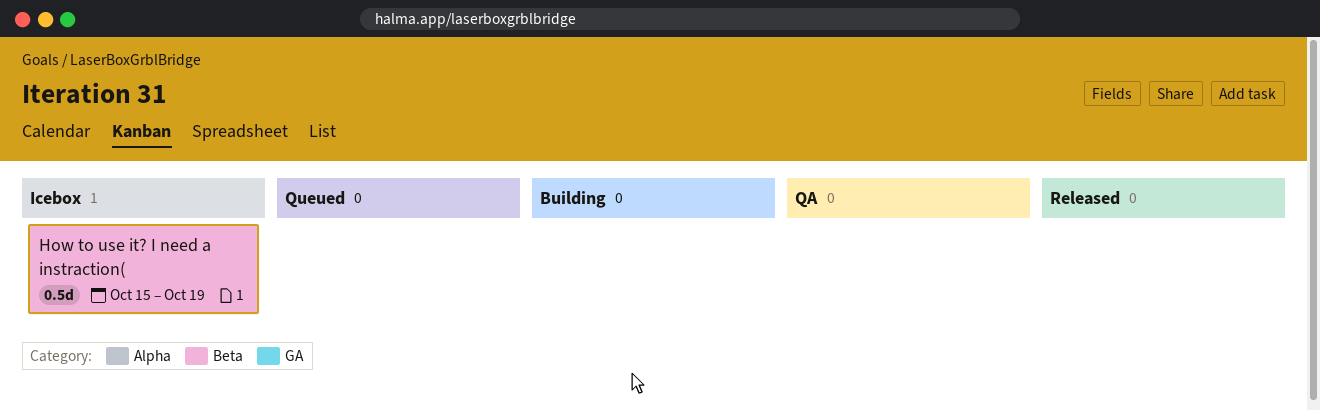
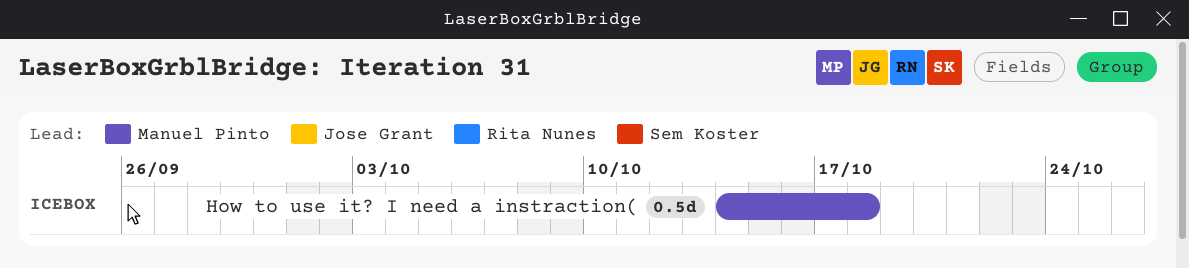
How to use it? I need a instraction(, start: Oct 15 -> Oct 14
How to use it? I need a instraction(, due: Oct 19 -> Oct 18

